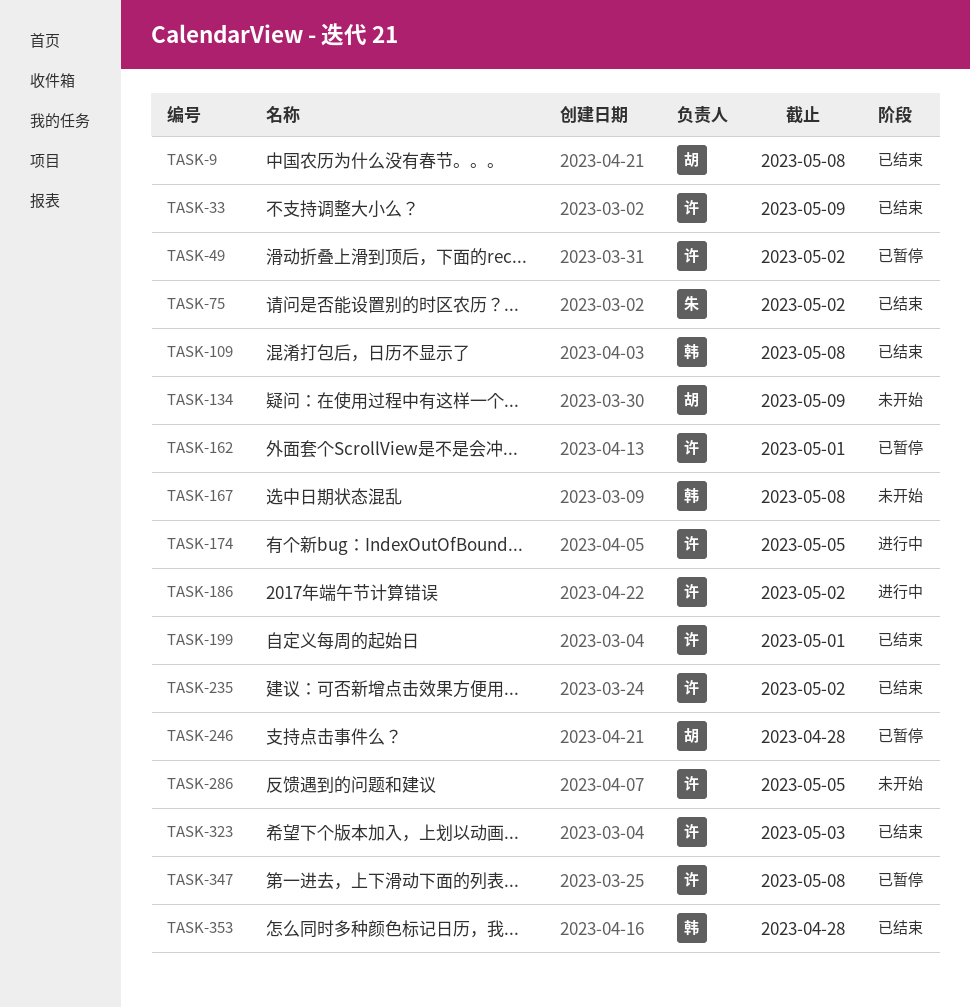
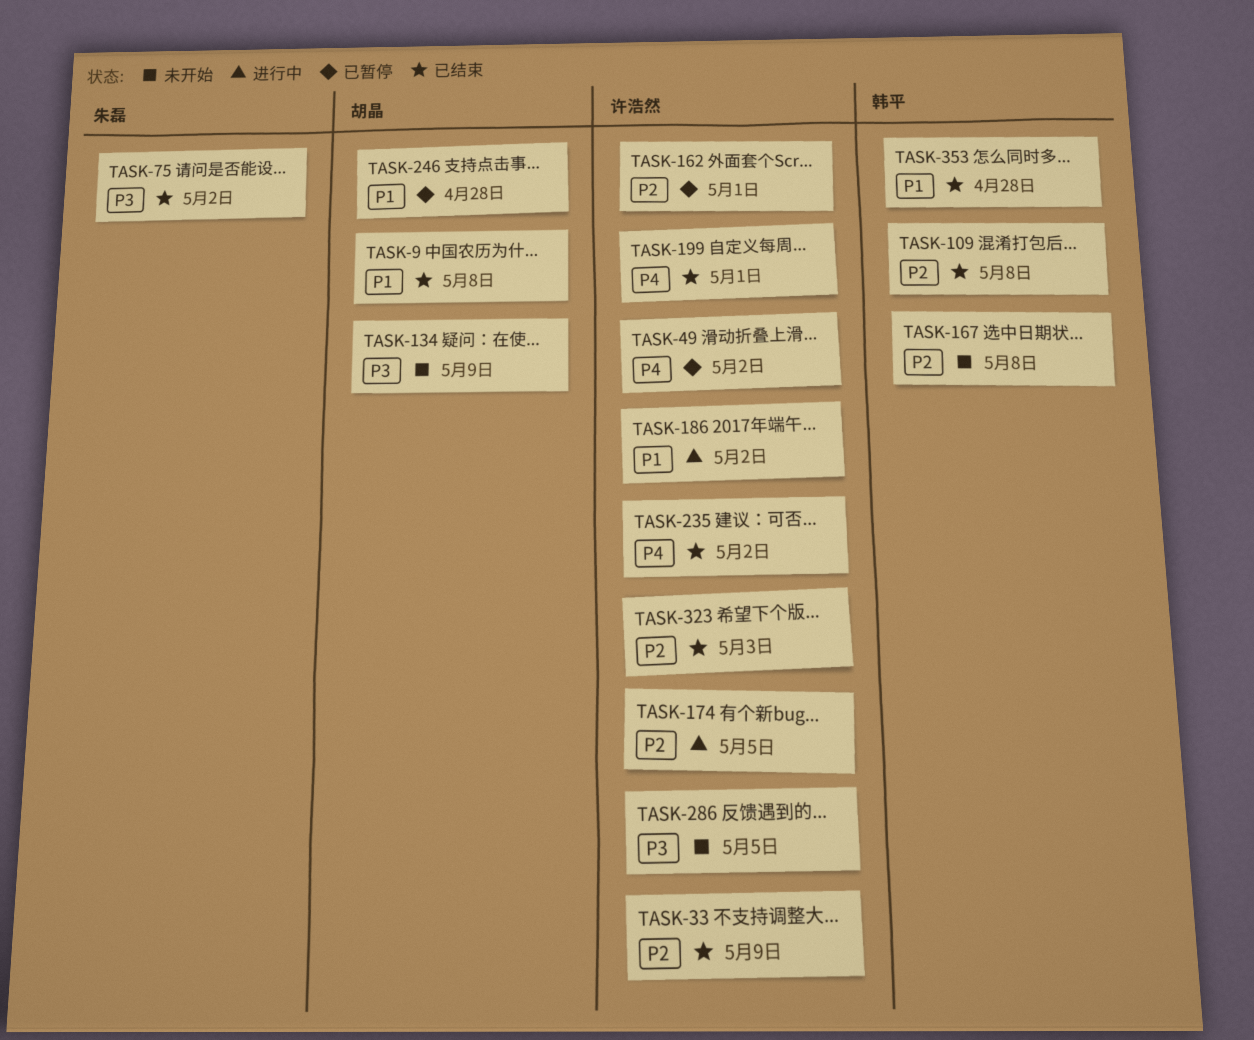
TASK-347: present -> none

